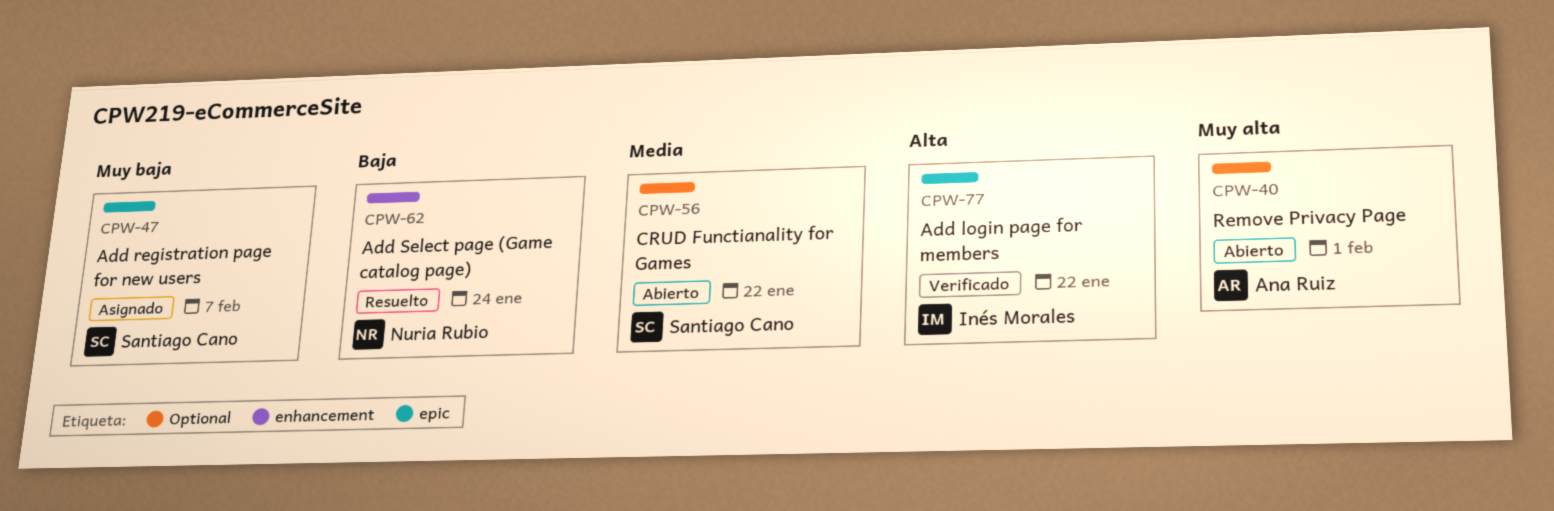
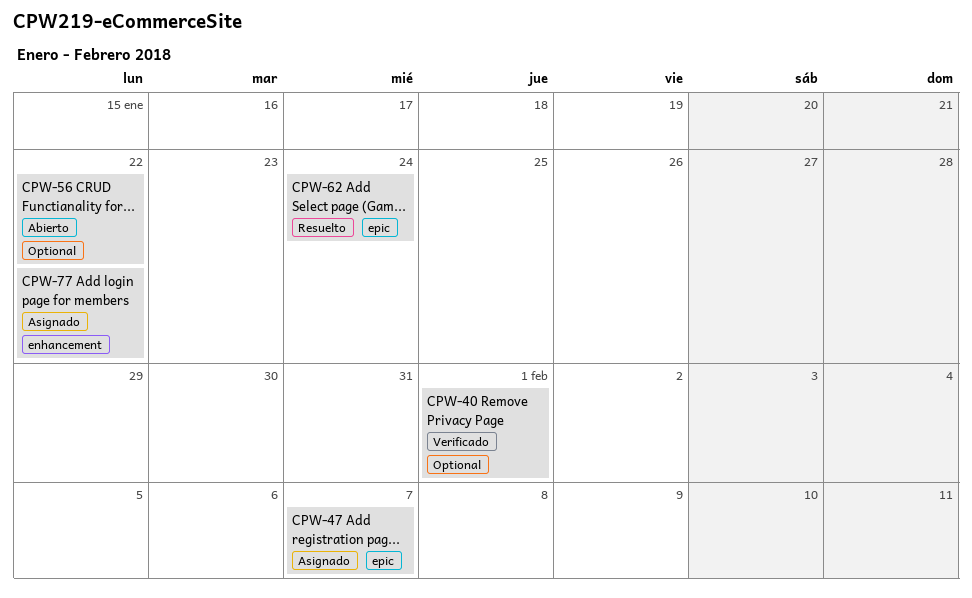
CPW-40, status: Abierto -> Verificado
CPW-62, label: enhancement -> epic
CPW-77, status: Verificado -> Asignado
CPW-77, label: epic -> enhancement

